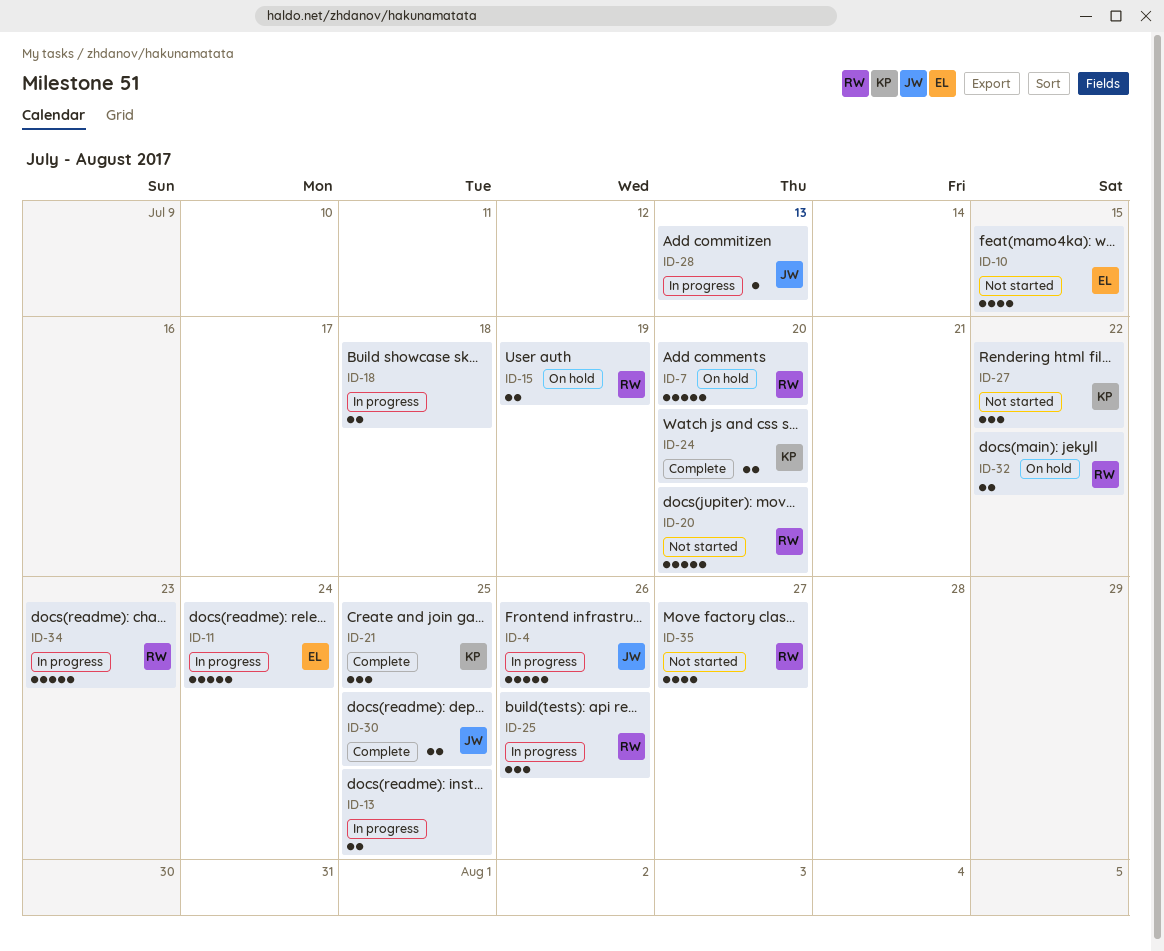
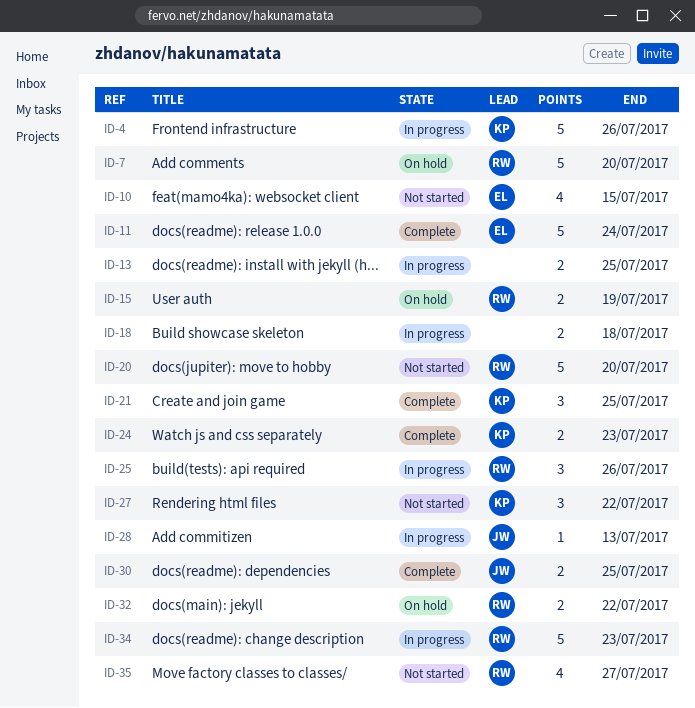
ID-4, owner: JW -> KP
ID-11, status: In progress -> Complete
ID-24, due: Jul 20 -> Jul 23

